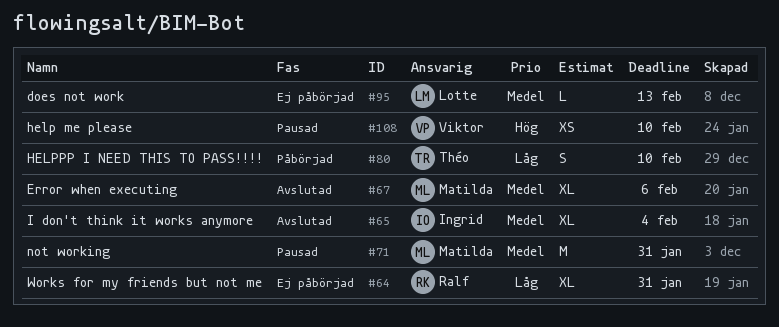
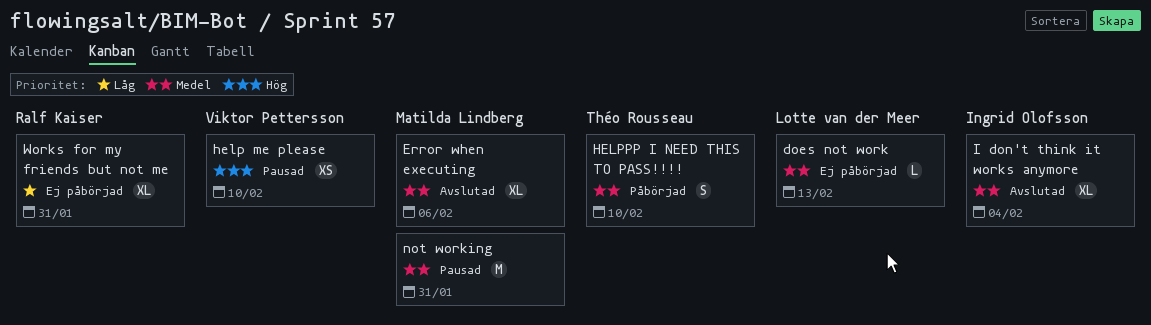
HELPPP I NEED THIS TO PASS!!!!, priority: Låg -> Medel

